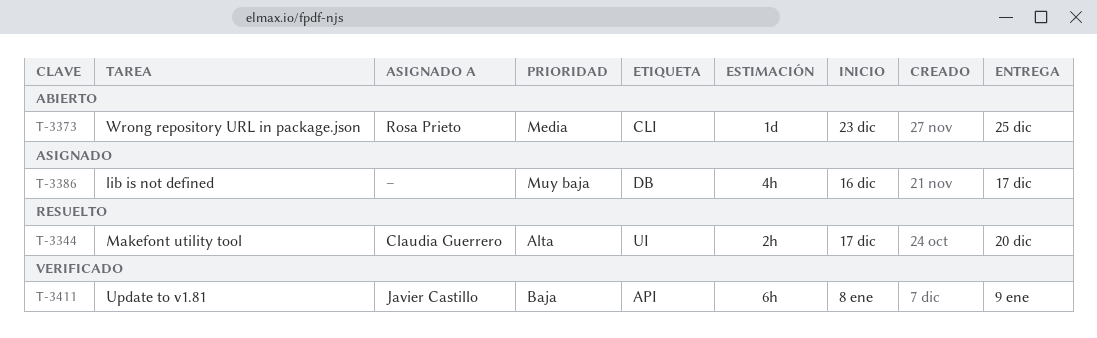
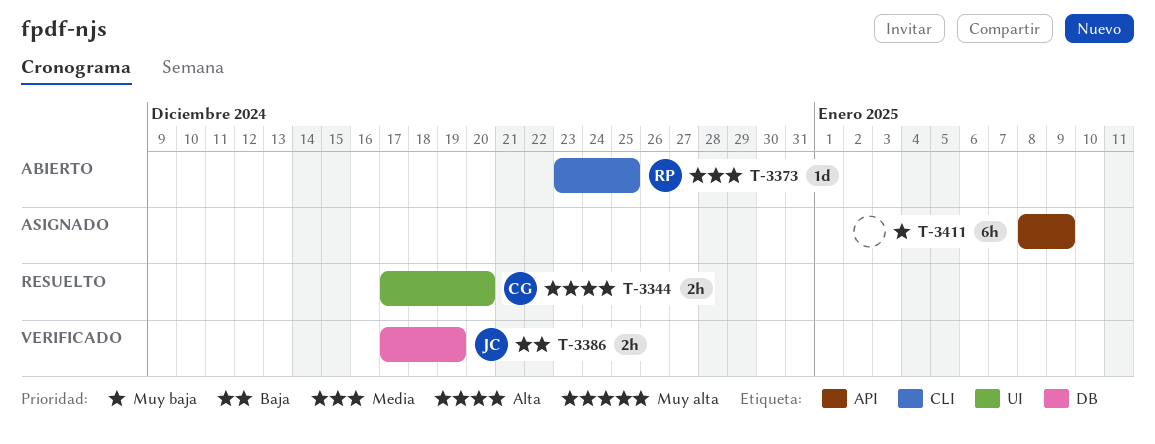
T-3386, status: Asignado -> Verificado
T-3386, owner: none -> Javier Castillo
T-3386, priority: Muy baja -> Baja
T-3386, estimate: 4h -> 2h
T-3386, start: Dec 16 -> Dec 17
T-3386, due: Dec 17 -> Dec 19
T-3411, status: Verificado -> Asignado
T-3411, owner: Javier Castillo -> none
T-3411, priority: Baja -> Muy baja

